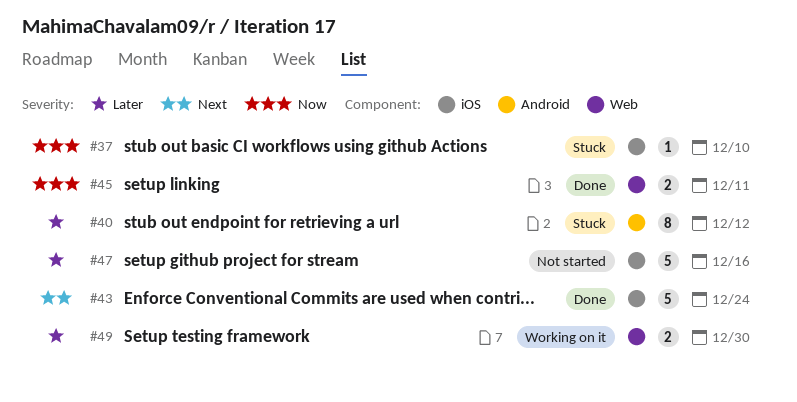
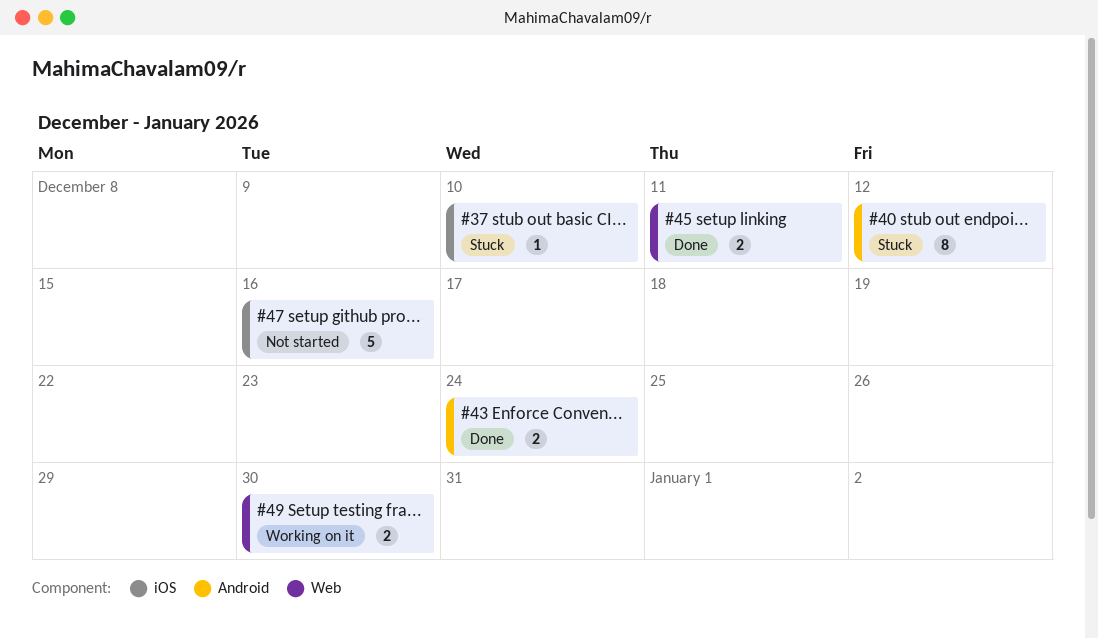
#43, label: iOS -> Android
#43, estimate: 5 -> 2

